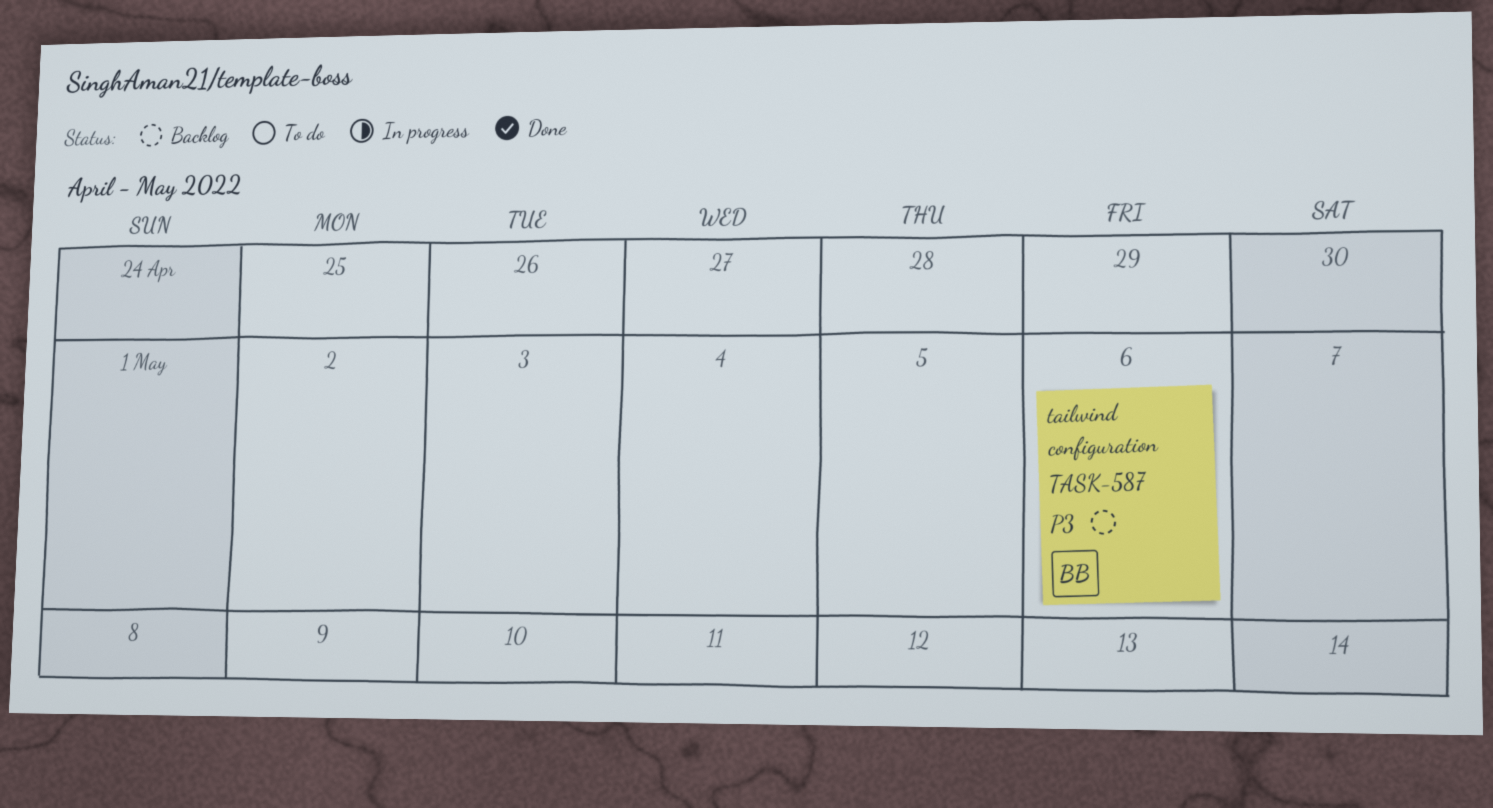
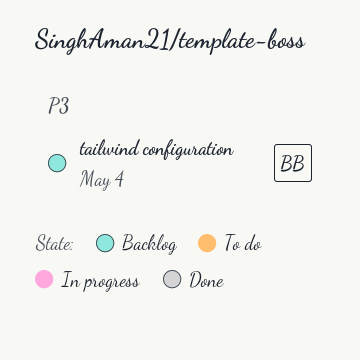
tailwind configuration, due: May 6 -> May 4

